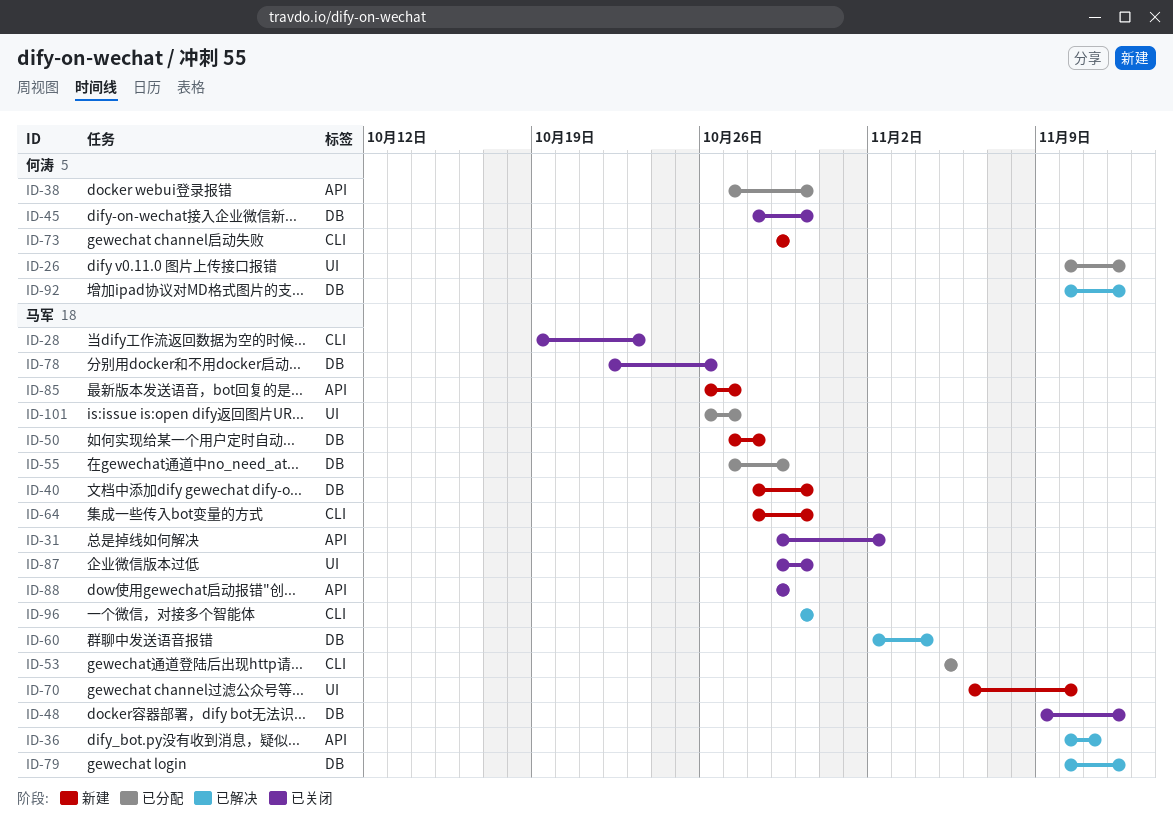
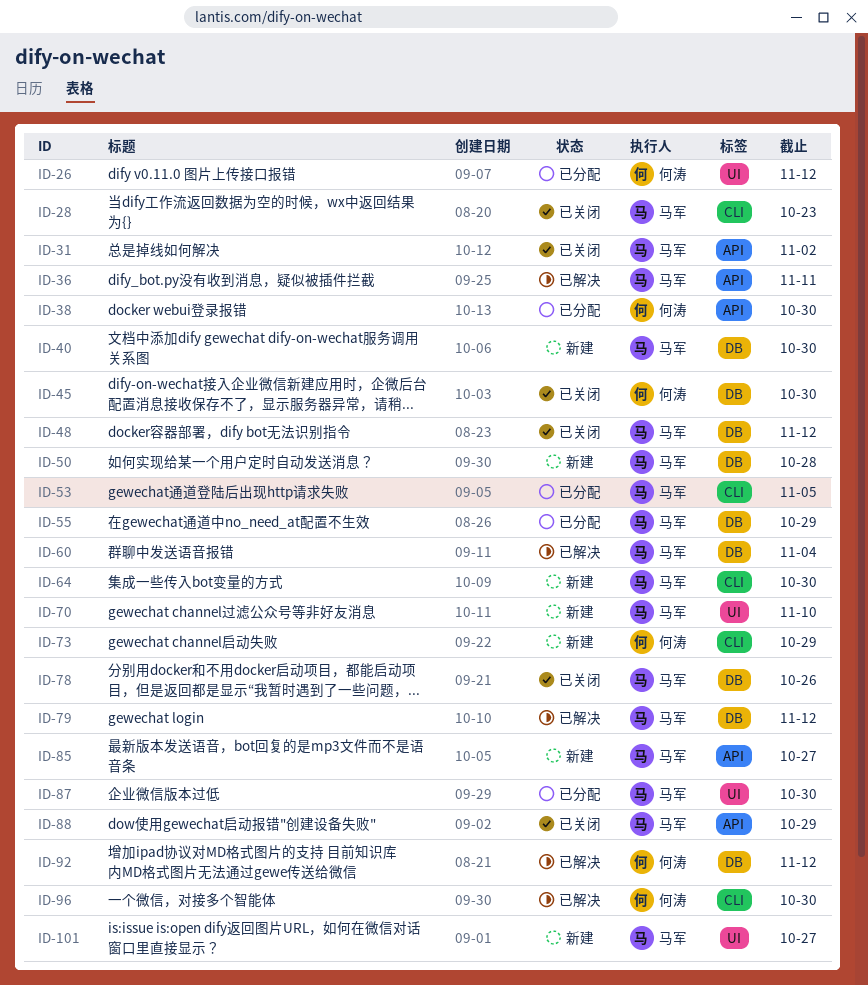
ID-87, status: 已关闭 -> 已分配
ID-96, owner: 马军 -> 何涛
ID-101, status: 已分配 -> 新建

